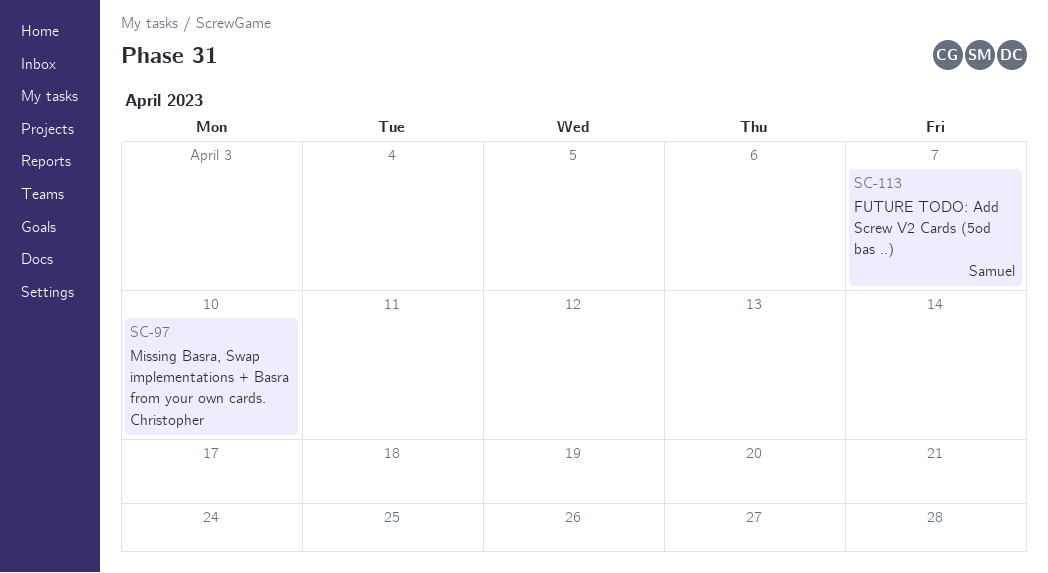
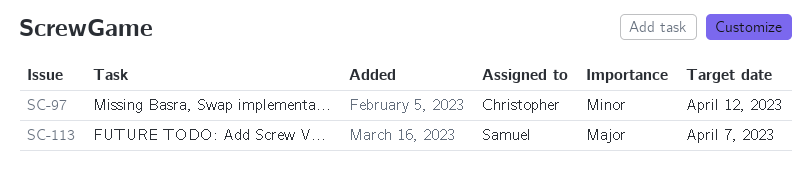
SC-97, due: Apr 10 -> Apr 12

